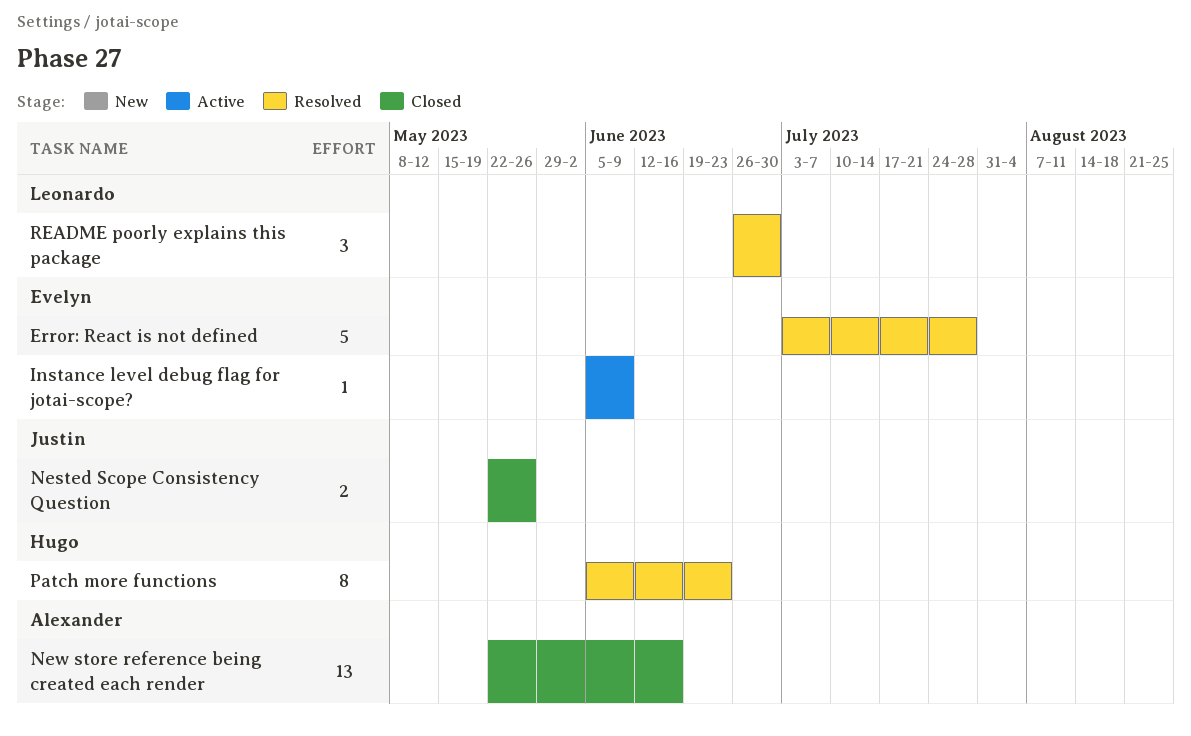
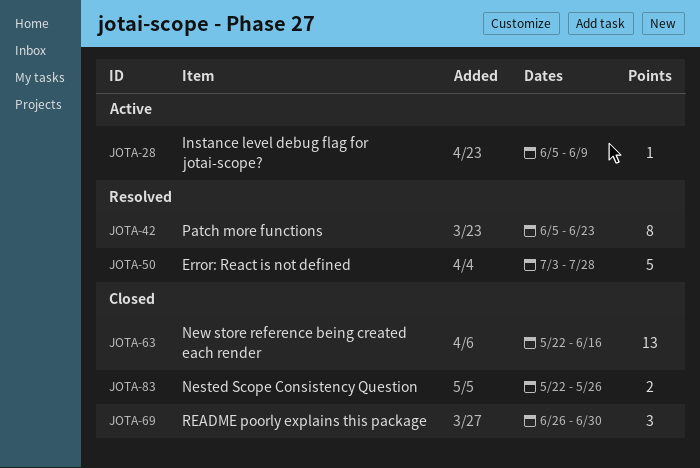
README poorly explains this package, status: Resolved -> Closed

